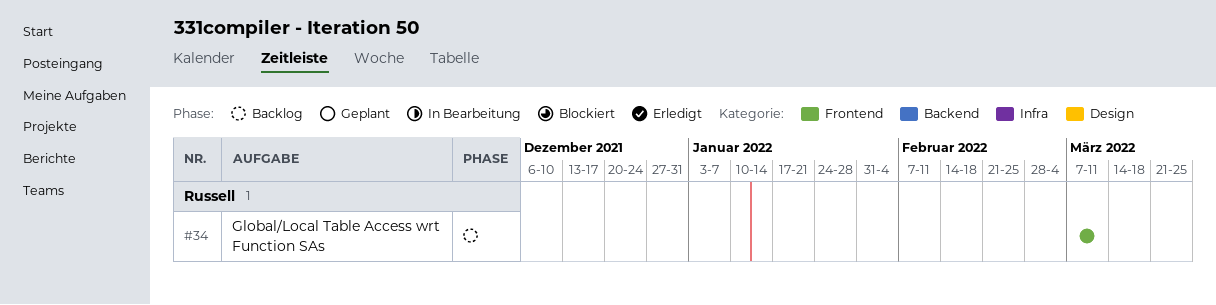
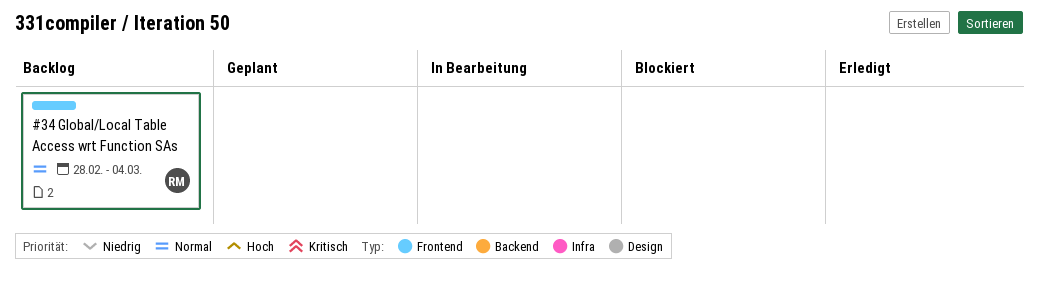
#34, start: Mar 7 -> Feb 28
#34, due: Mar 11 -> Mar 4

